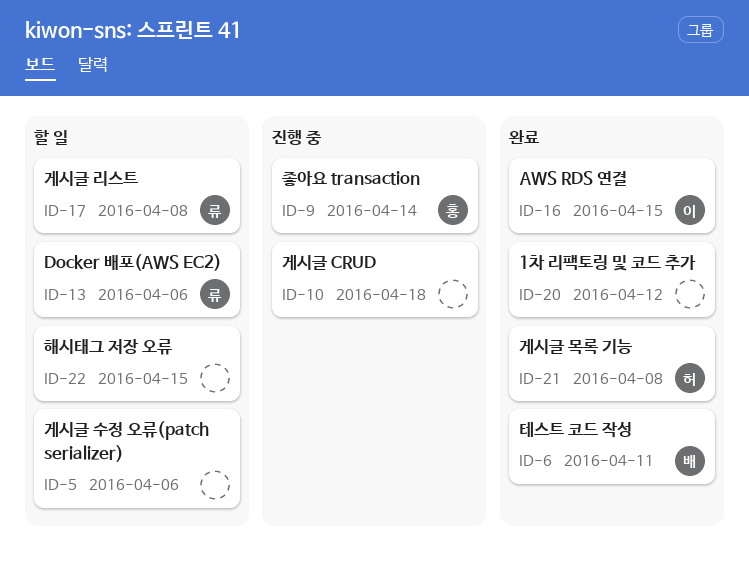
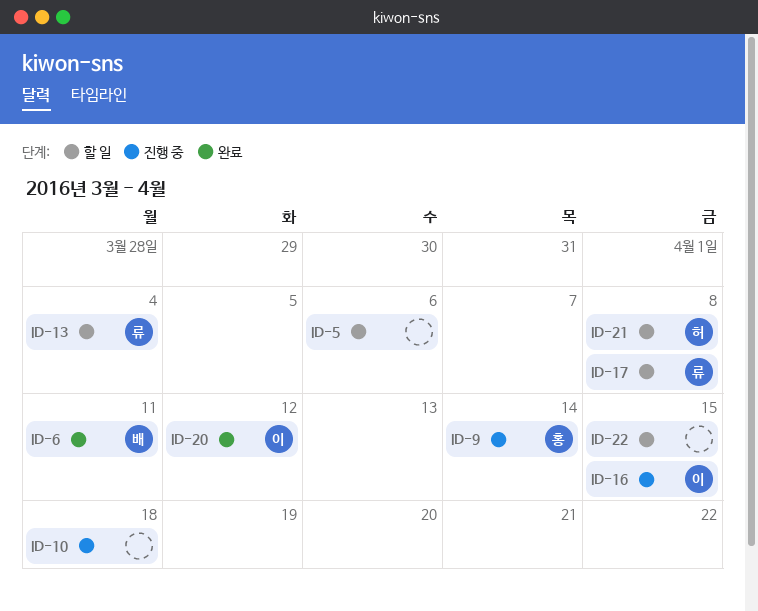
ID-13, due: Apr 6 -> Apr 4
ID-16, status: 완료 -> 진행 중
ID-20, owner: none -> 이
ID-21, status: 완료 -> 할 일

